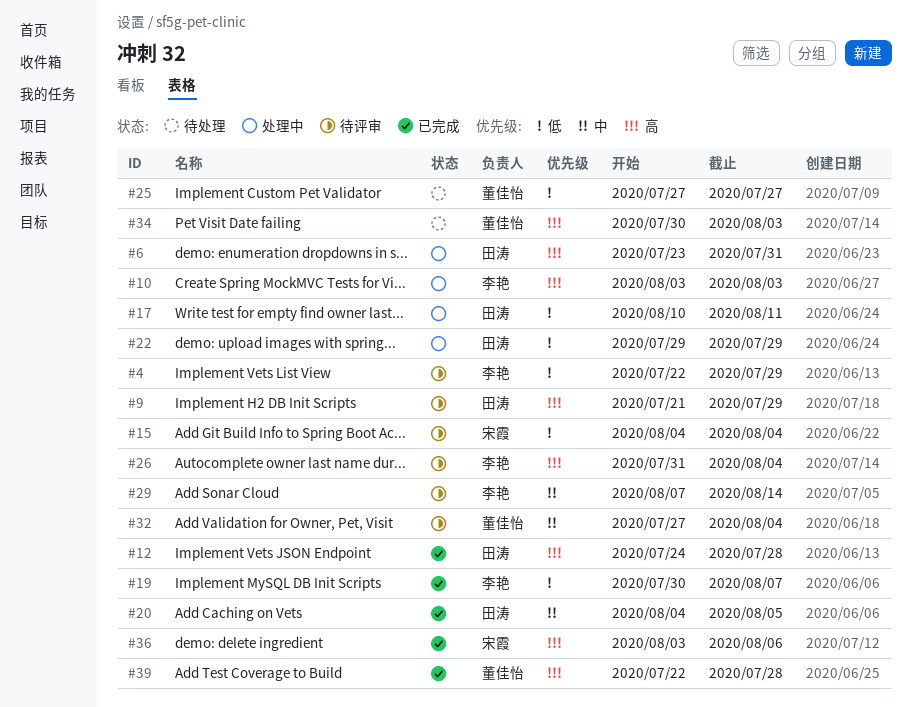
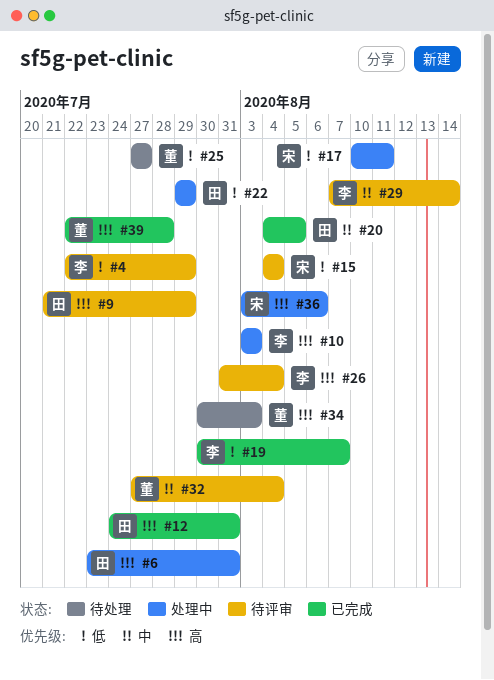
#12, due: Jul 28 -> Jul 31
#17, owner: 田涛 -> 宋霞
#36, status: 已完成 -> 处理中

